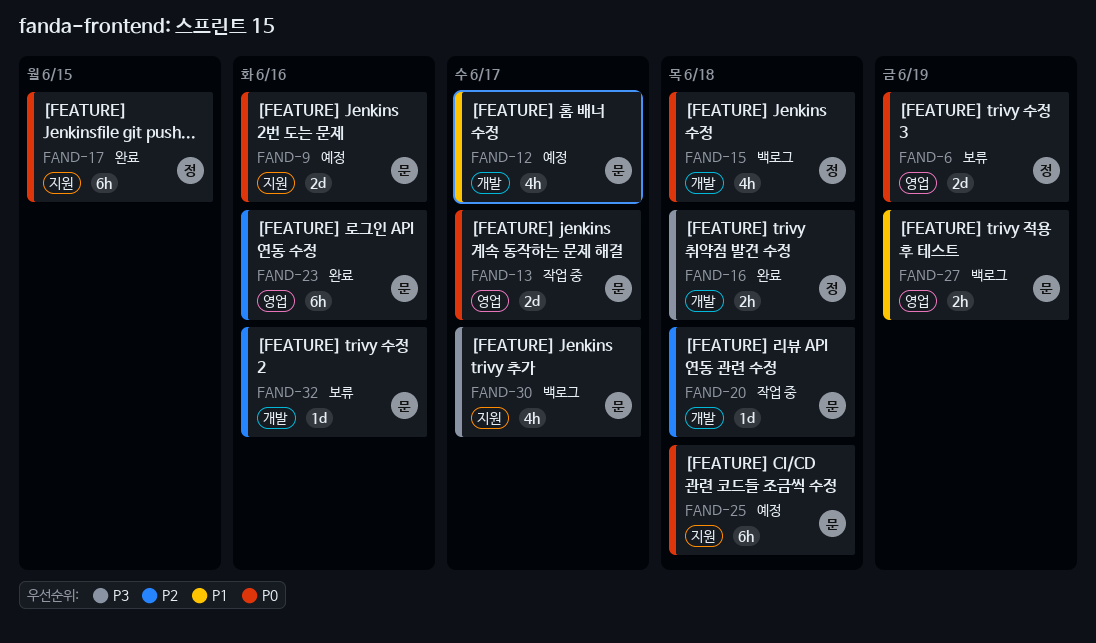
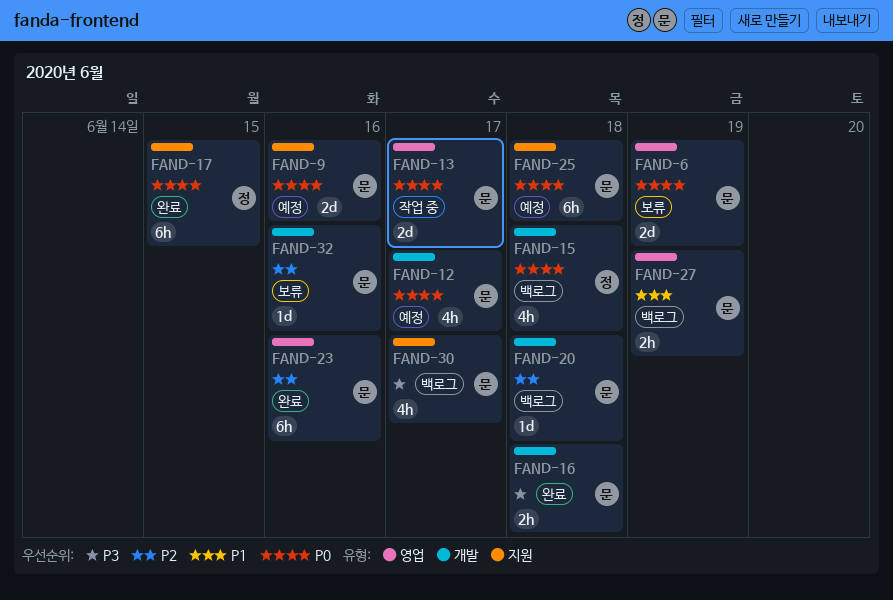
FAND-6, owner: 정 -> 문
FAND-12, priority: P1 -> P0
FAND-16, owner: 정 -> 문
FAND-20, status: 작업 중 -> 백로그

